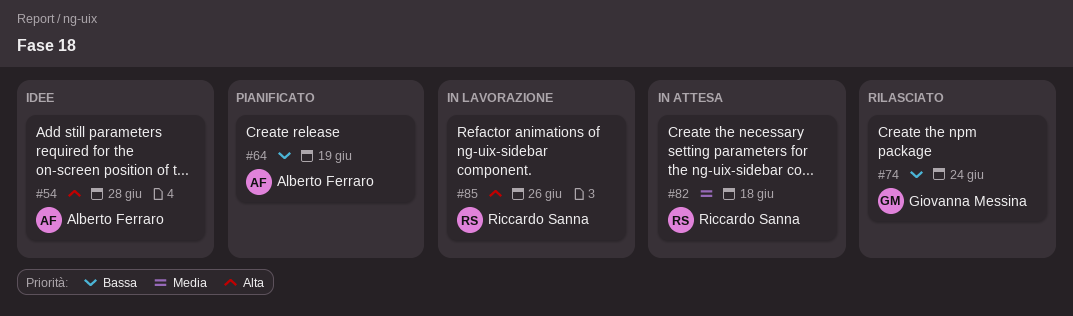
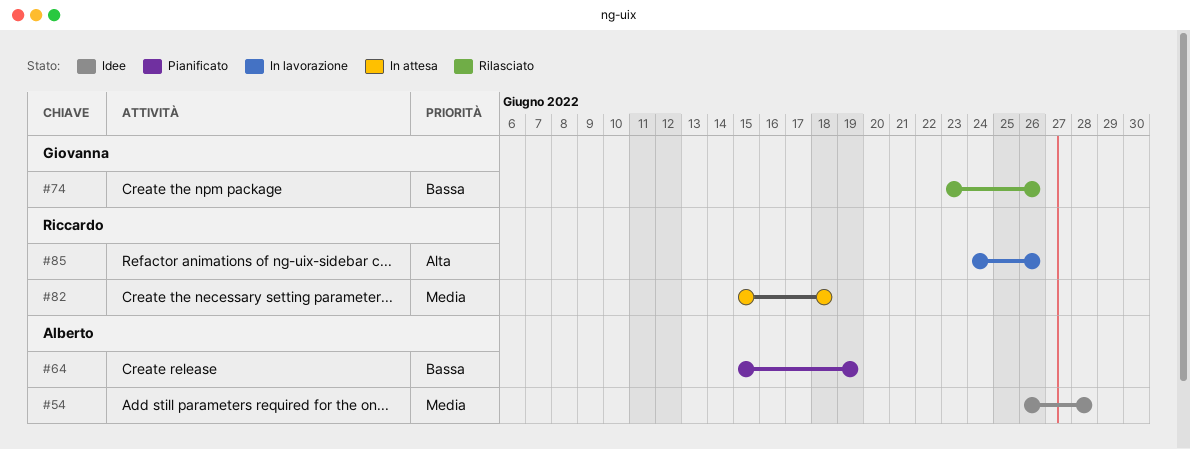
#54, priority: Alta -> Media
#74, due: Jun 24 -> Jun 26

